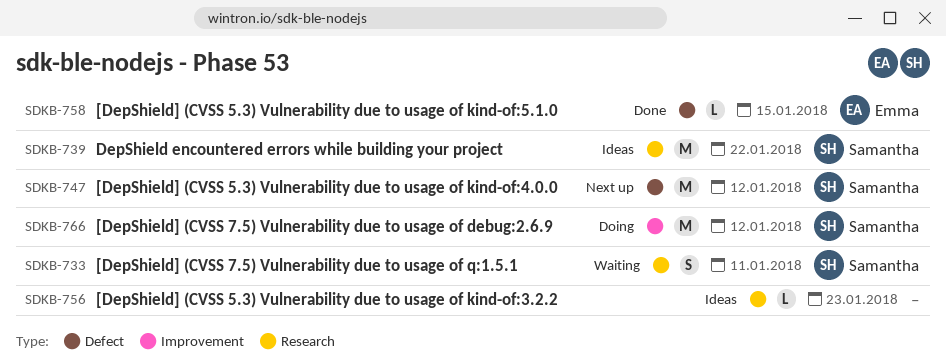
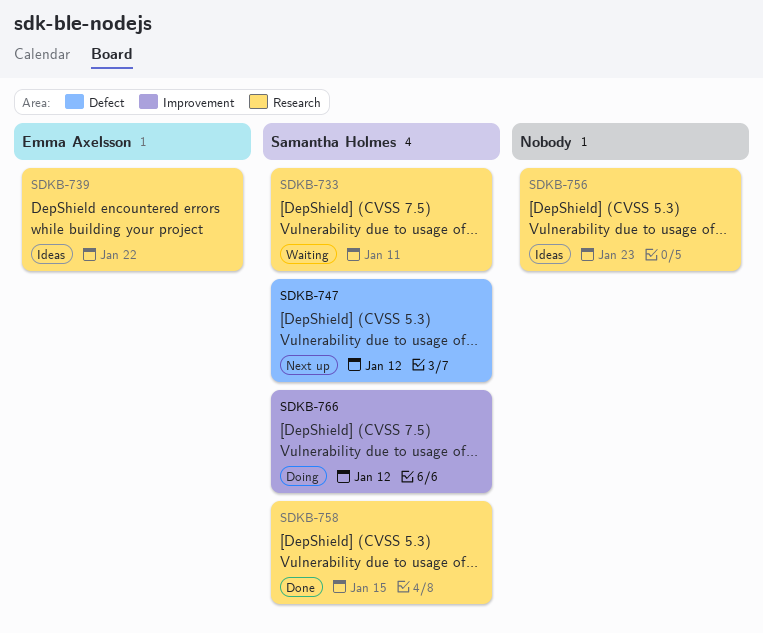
SDKB-739, owner: Samantha Holmes -> Emma Axelsson
SDKB-758, owner: Emma Axelsson -> Samantha Holmes
SDKB-758, label: Defect -> Research

